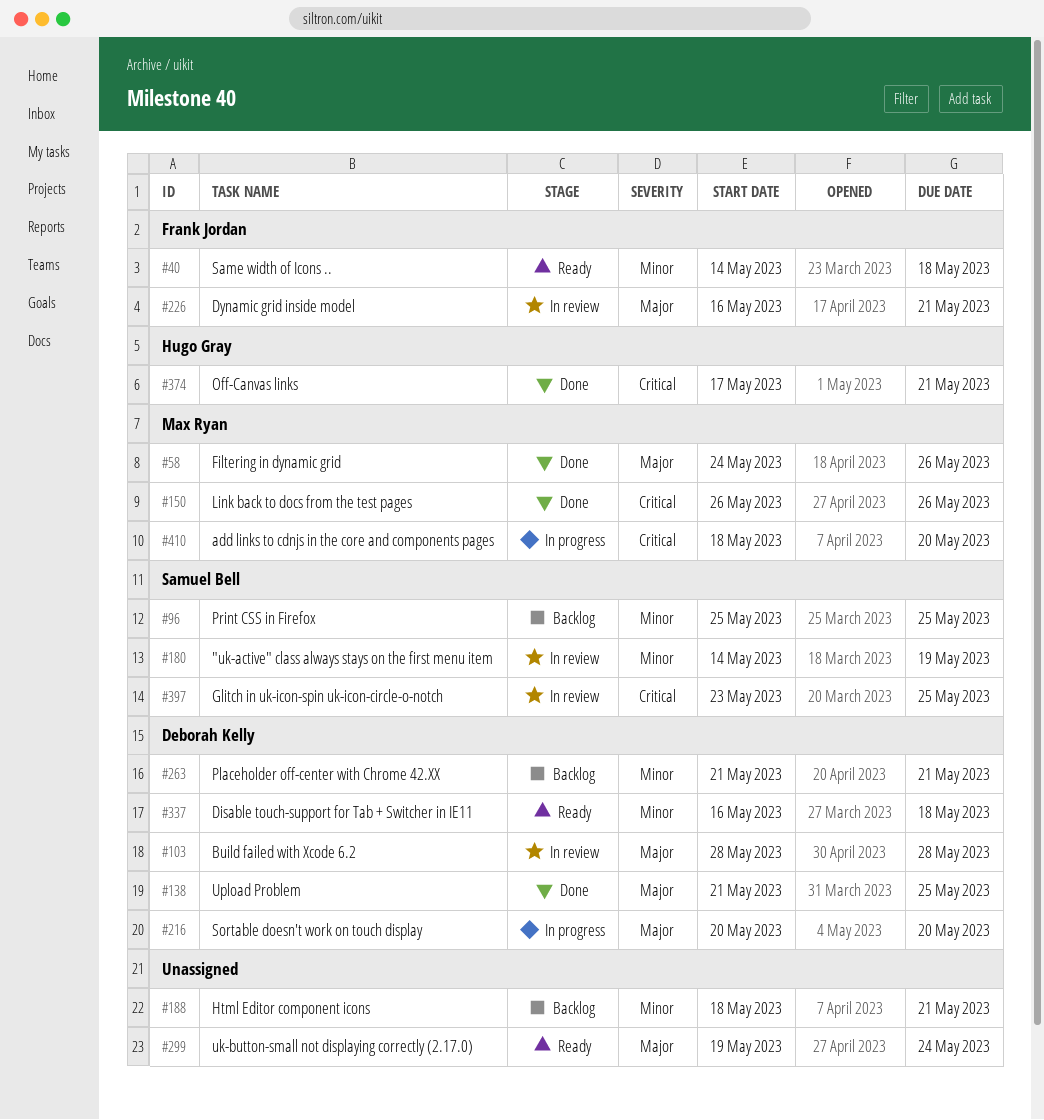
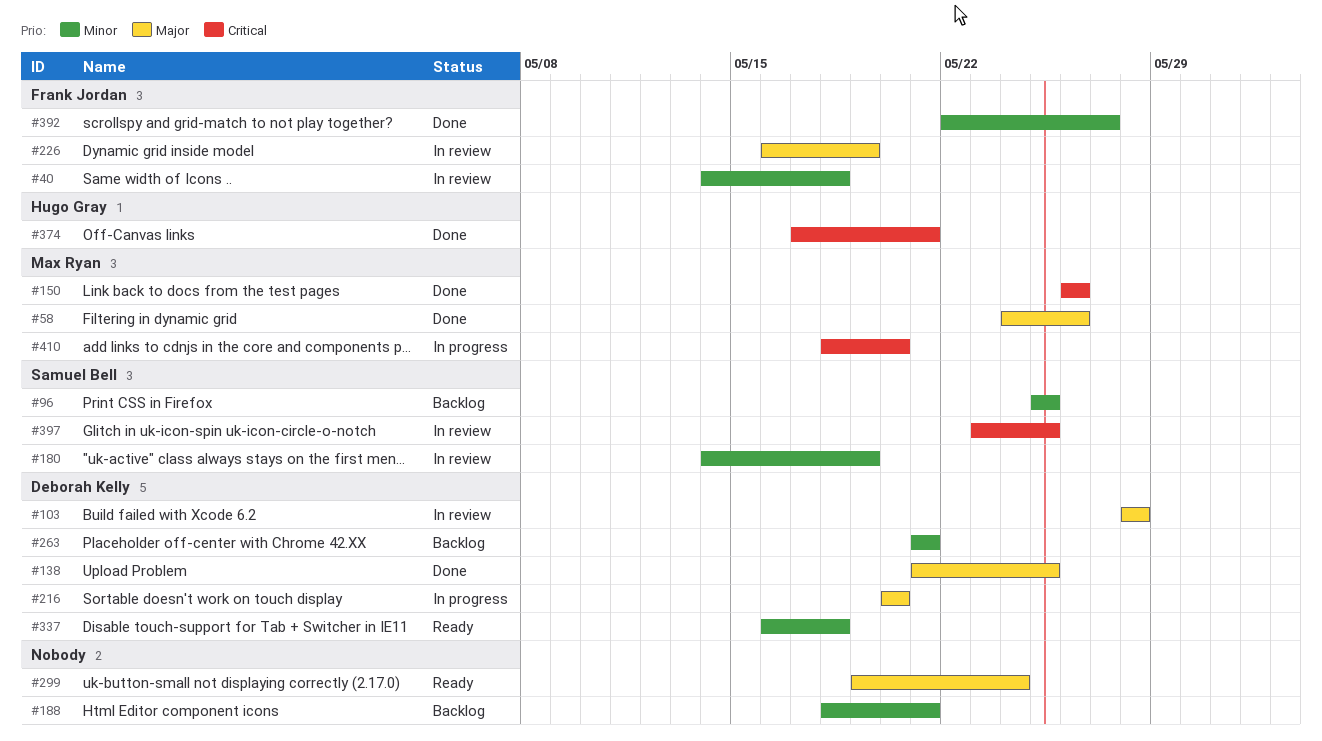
#40, status: Ready -> In review
#226, due: May 21 -> May 19
#392: none -> present

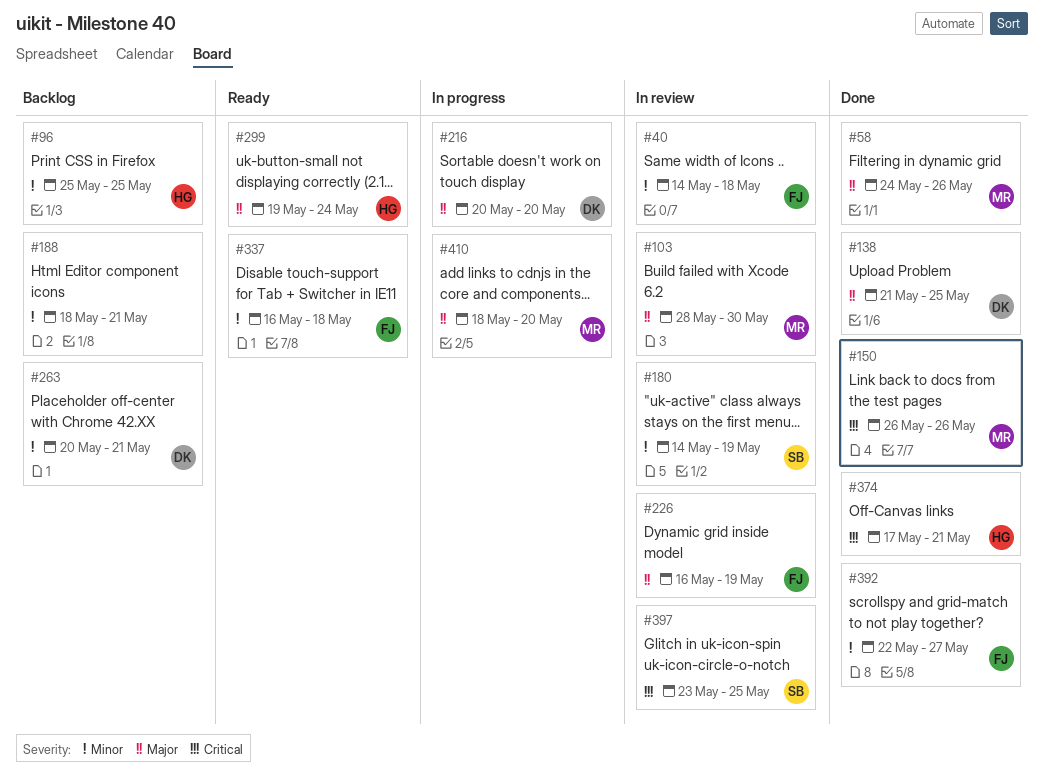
#96, owner: Samuel Bell -> Hugo Gray
#103, owner: Deborah Kelly -> Max Ryan
#103, due: May 28 -> May 30
#263, start: May 21 -> May 20
#299, owner: none -> Hugo Gray
#337, owner: Deborah Kelly -> Frank Jordan
#410, priority: Critical -> Major

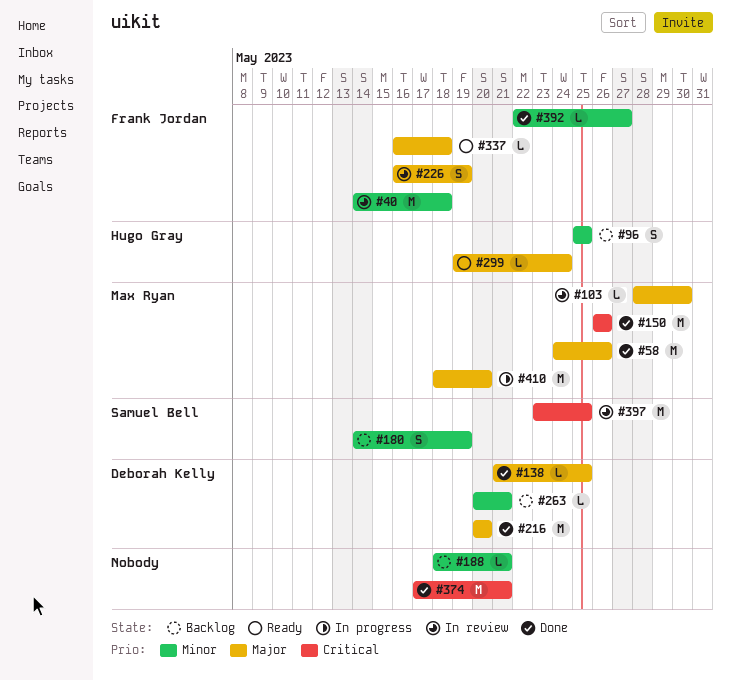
#180, status: In review -> Backlog
#216, status: In progress -> Done
#337, priority: Minor -> Major
#374, owner: Hugo Gray -> none

